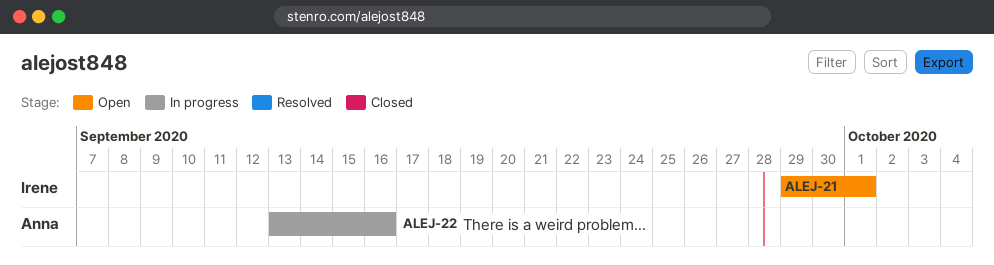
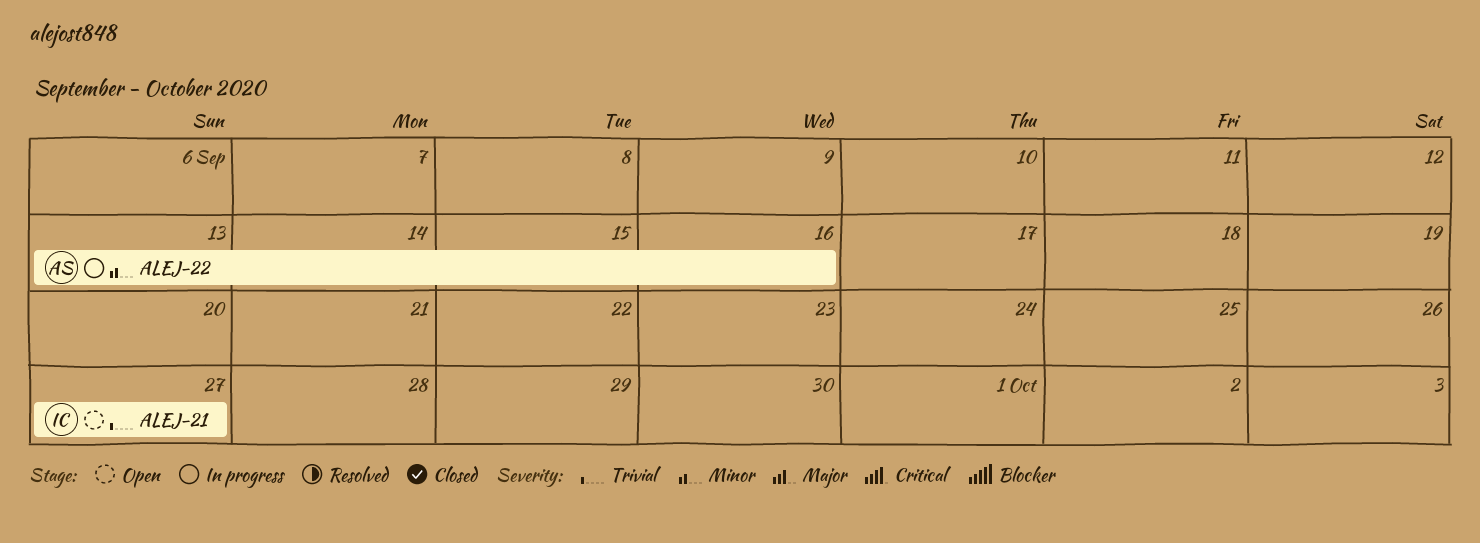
ALEJ-21, start: Sep 29 -> Sep 27
ALEJ-21, due: Oct 1 -> Sep 27

